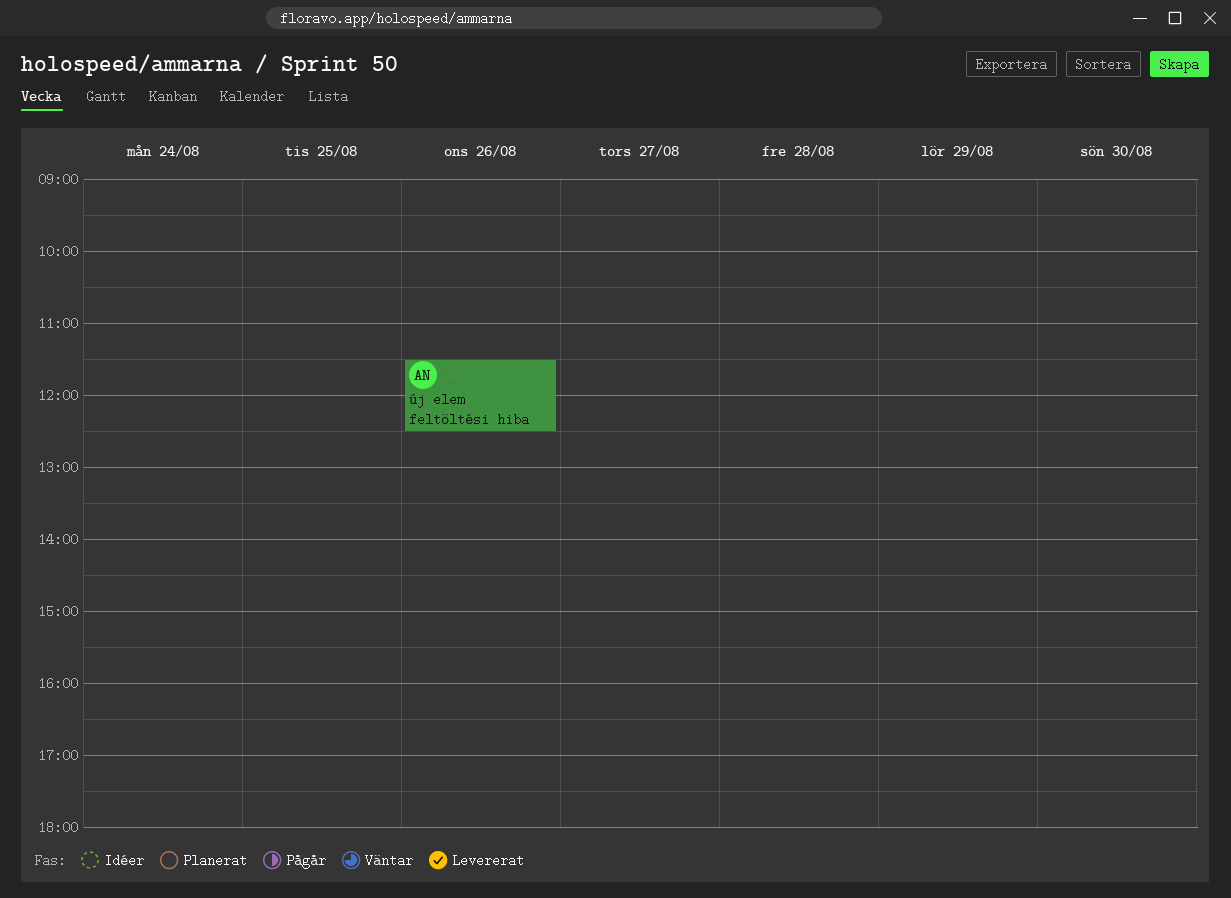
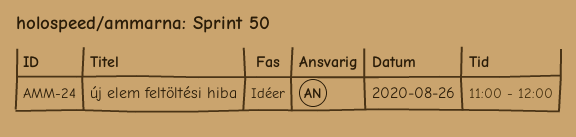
új elem feltöltési hiba, begins: 11:30 -> 11:00
új elem feltöltési hiba, ends: 12:30 -> 12:00

